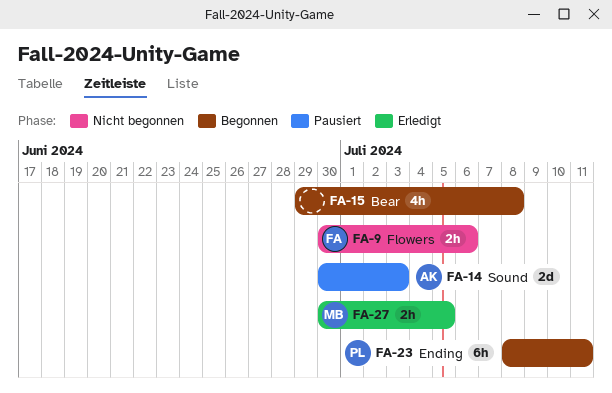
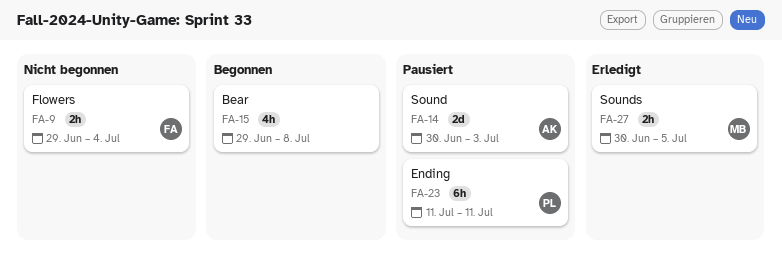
FA-9, start: Jun 30 -> Jun 29
FA-9, due: Jul 6 -> Jul 4
FA-23, status: Begonnen -> Pausiert
FA-23, start: Jul 8 -> Jul 11

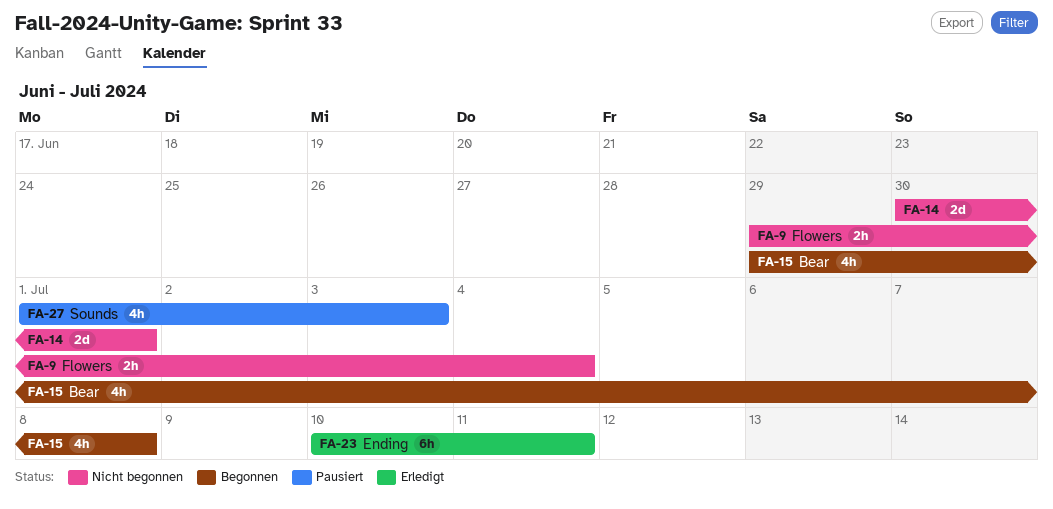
FA-14, status: Pausiert -> Nicht begonnen
FA-14, due: Jul 3 -> Jul 1
FA-23, status: Pausiert -> Erledigt
FA-23, start: Jul 11 -> Jul 10
FA-27, status: Erledigt -> Pausiert
FA-27, estimate: 2h -> 4h
FA-27, start: Jun 30 -> Jul 1
FA-27, due: Jul 5 -> Jul 3

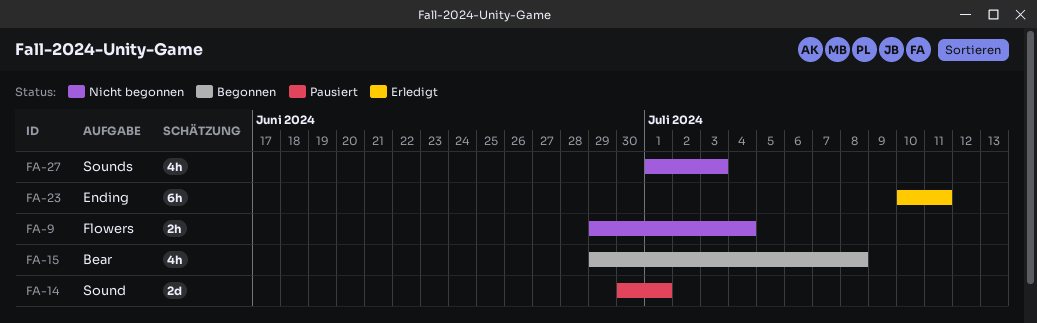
FA-14, status: Nicht begonnen -> Pausiert
FA-27, status: Pausiert -> Nicht begonnen

